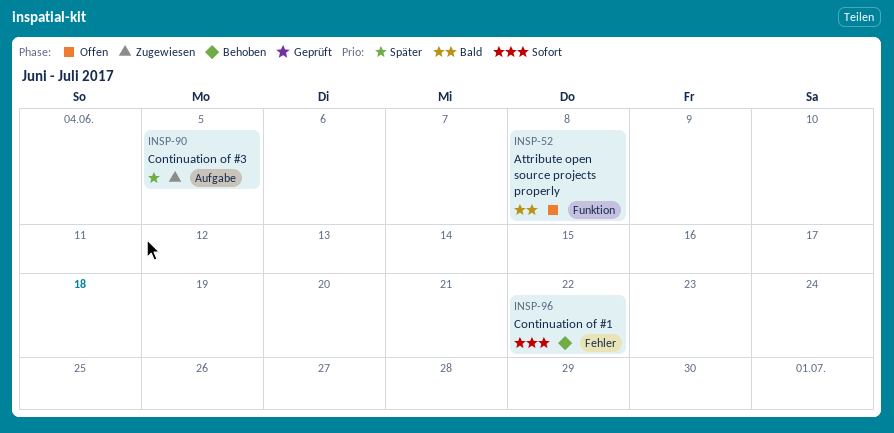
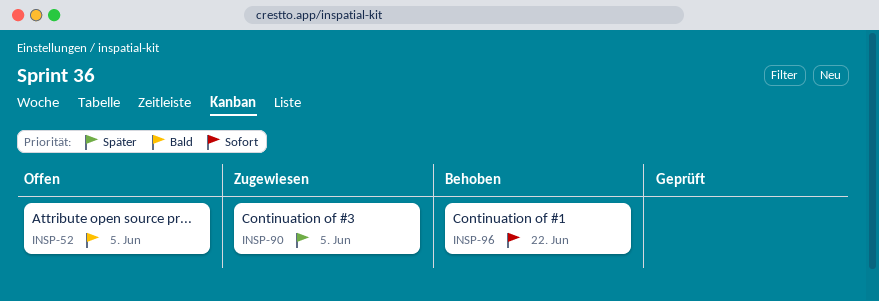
INSP-52, due: Jun 8 -> Jun 5

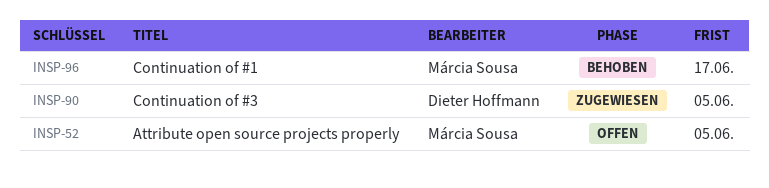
INSP-96, due: Jun 22 -> Jun 17

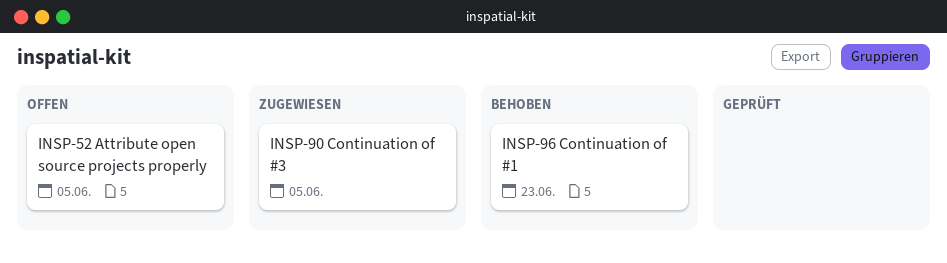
INSP-96, due: Jun 17 -> Jun 23

